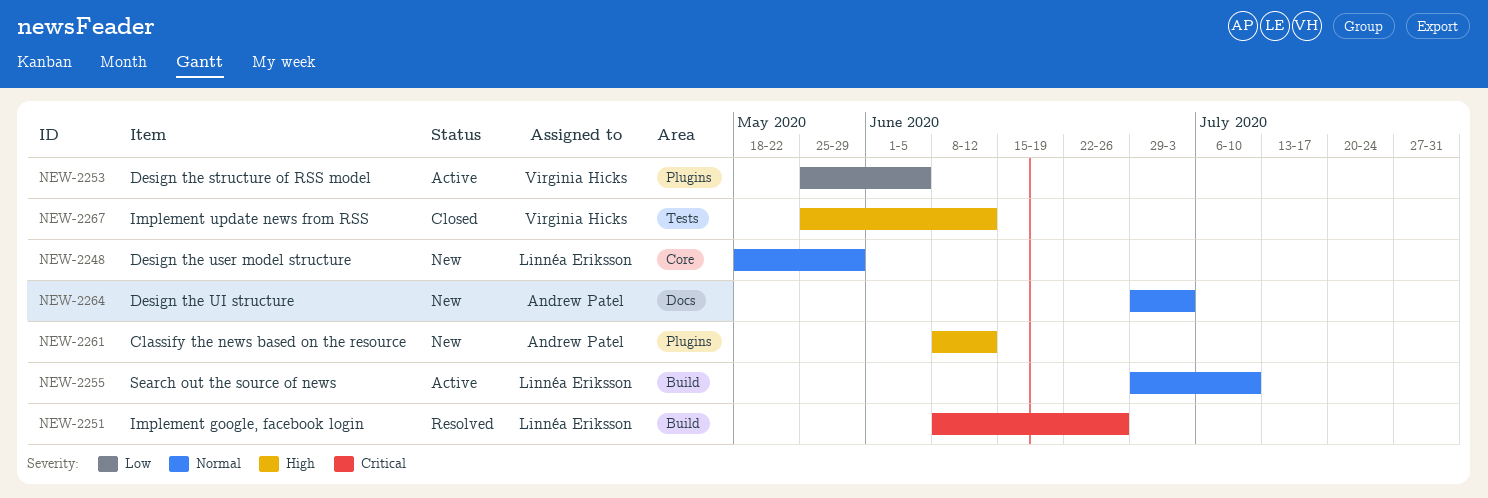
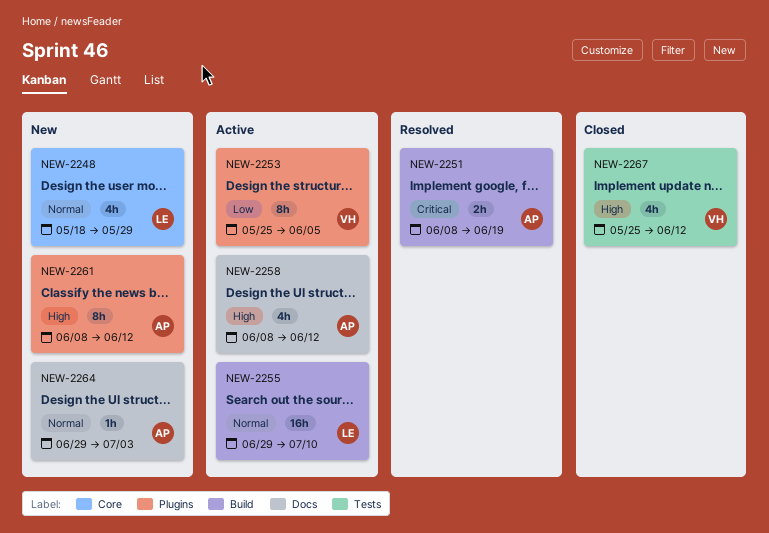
NEW-2251, owner: Linnéa Eriksson -> Andrew Patel
NEW-2251, due: Jun 26 -> Jun 19
NEW-2258: none -> present

